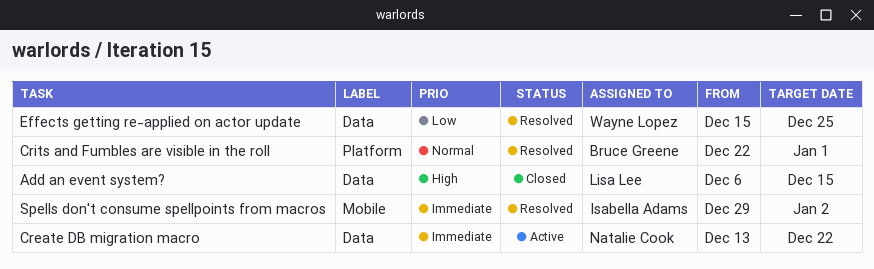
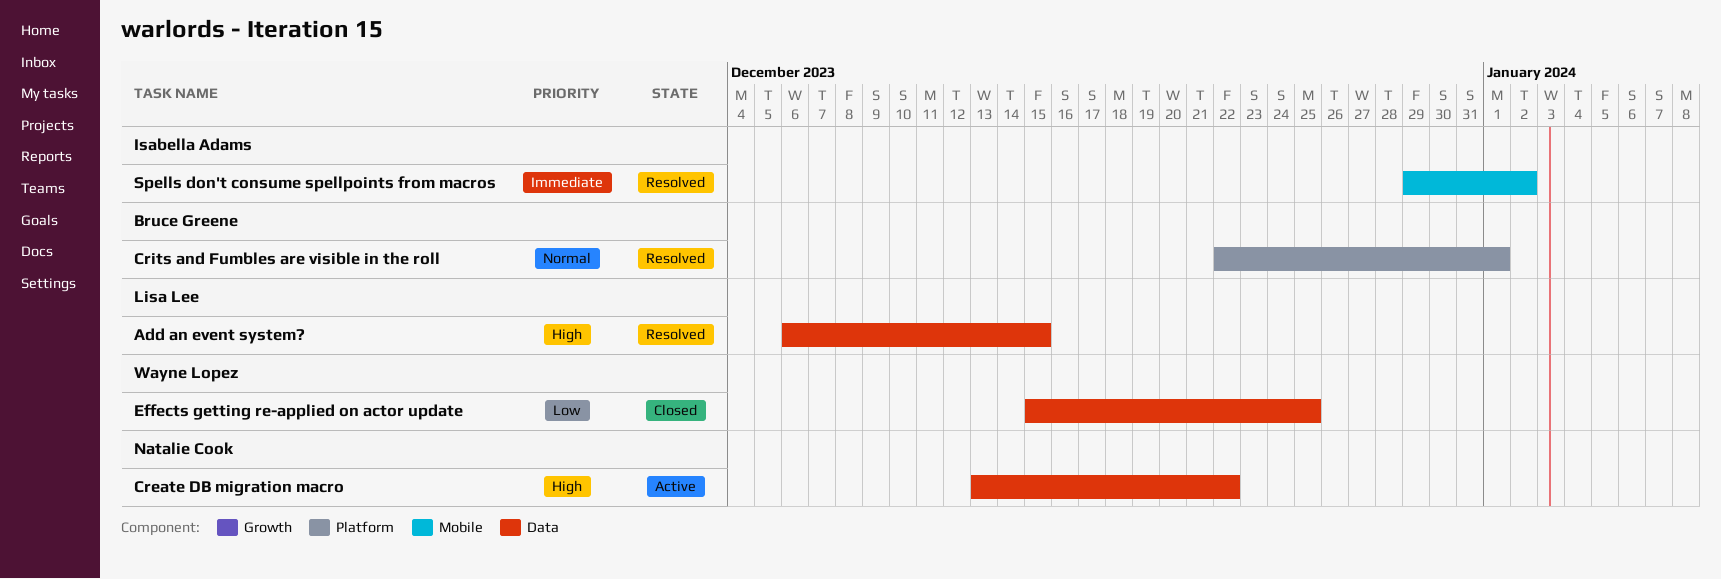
Add an event system?, status: Closed -> Resolved
Create DB migration macro, priority: Immediate -> High
Effects getting re-applied on actor update, status: Resolved -> Closed

